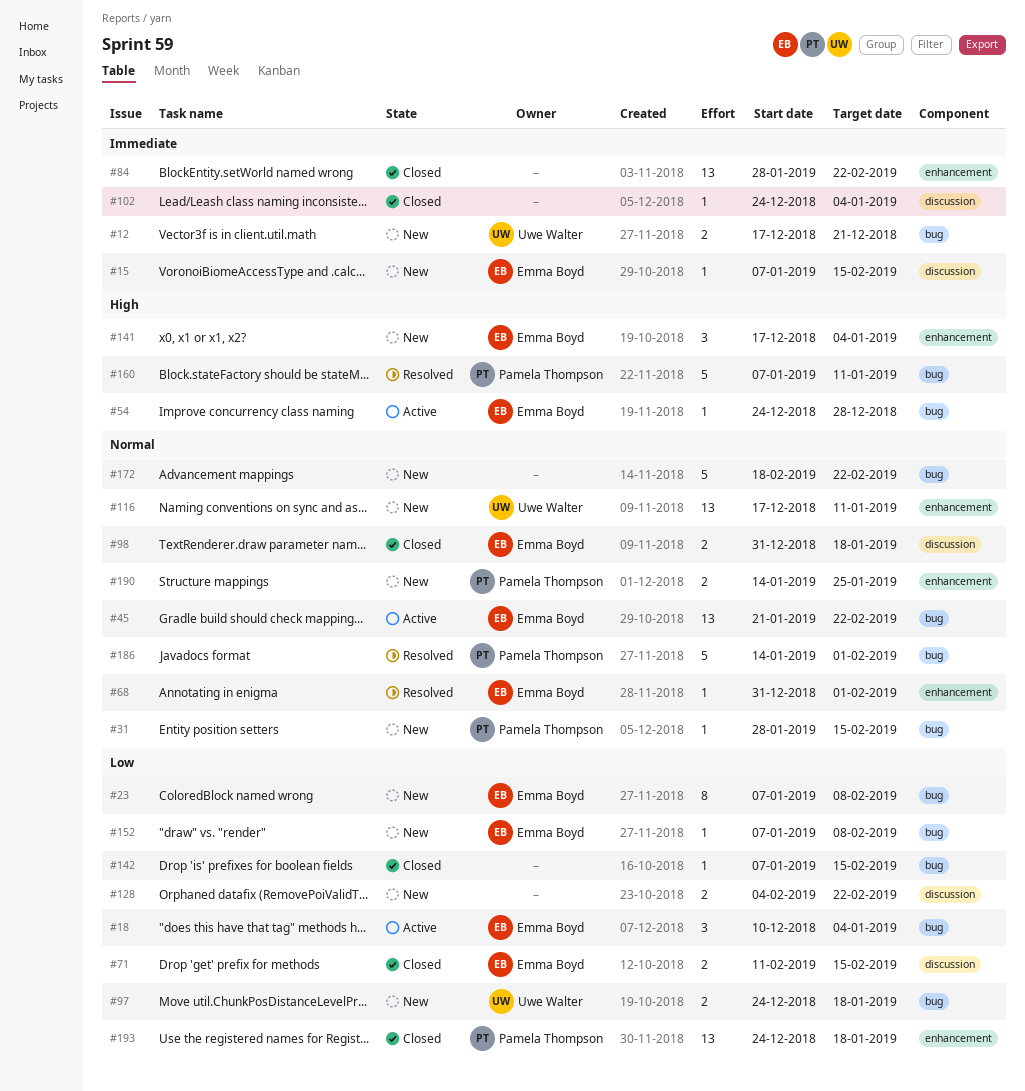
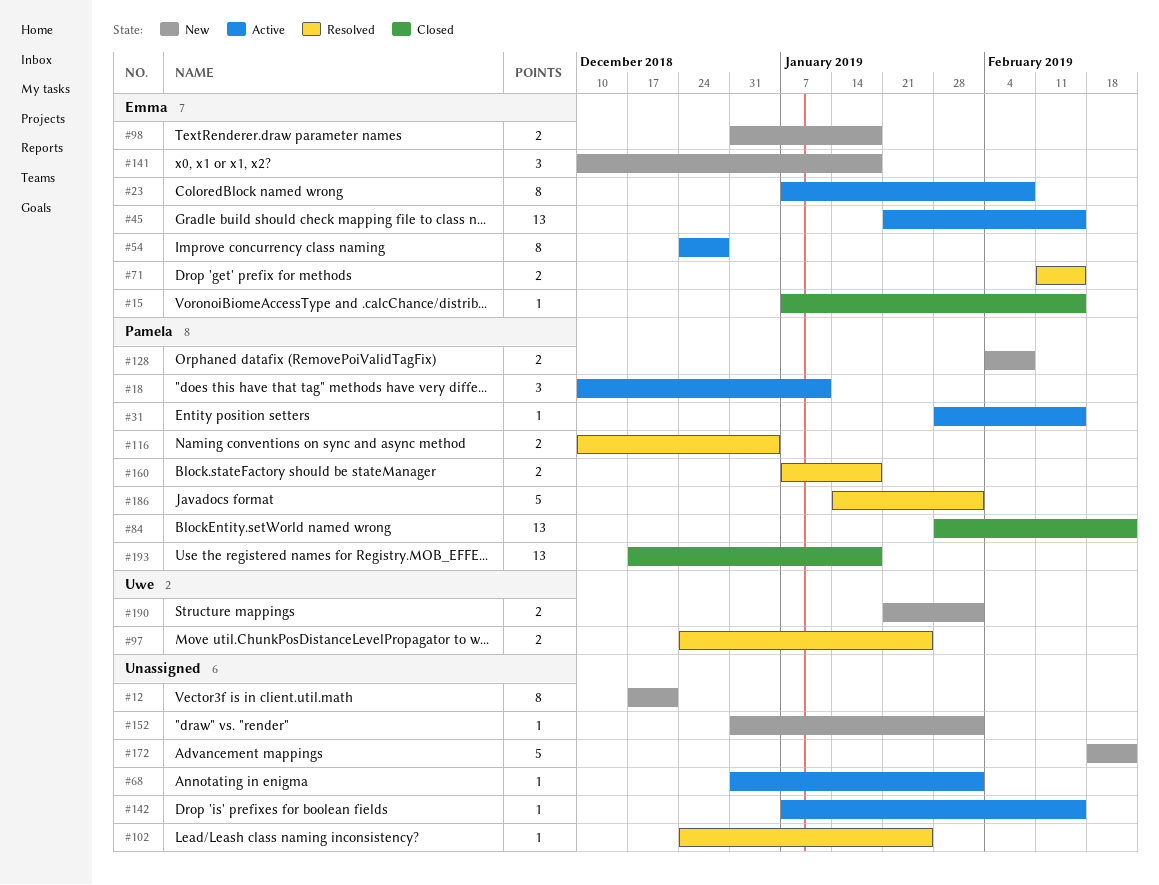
#12, owner: Uwe Walter -> none
#12, estimate: 2 -> 8
#15, status: New -> Closed
#18, owner: Emma Boyd -> Pamela Thompson
#18, due: Jan 4 -> Jan 11
#23, status: New -> Active
#31, status: New -> Active
#45, due: Feb 22 -> Feb 15
#54, estimate: 1 -> 8
#68, status: Resolved -> Active
#68, owner: Emma Boyd -> none
#71, status: Closed -> Resolved
#84, owner: none -> Pamela Thompson
#97, status: New -> Resolved
#97, due: Jan 18 -> Jan 25
#98, status: Closed -> New
#102, status: Closed -> Resolved
#102, due: Jan 4 -> Jan 25
#116, status: New -> Resolved
#116, owner: Uwe Walter -> Pamela Thompson
#116, estimate: 13 -> 2
#116, start: Dec 17 -> Dec 10
#116, due: Jan 11 -> Jan 4
#128, owner: none -> Pamela Thompson
#128, due: Feb 22 -> Feb 8
#141, start: Dec 17 -> Dec 10
#141, due: Jan 4 -> Jan 18
#142, status: Closed -> Active
#152, owner: Emma Boyd -> none
#152, start: Jan 7 -> Dec 31
#152, due: Feb 8 -> Feb 1
#160, estimate: 5 -> 2
#160, due: Jan 11 -> Jan 18
#190, owner: Pamela Thompson -> Uwe Walter
#190, start: Jan 14 -> Jan 21
#190, due: Jan 25 -> Feb 1
#193, start: Dec 24 -> Dec 17

